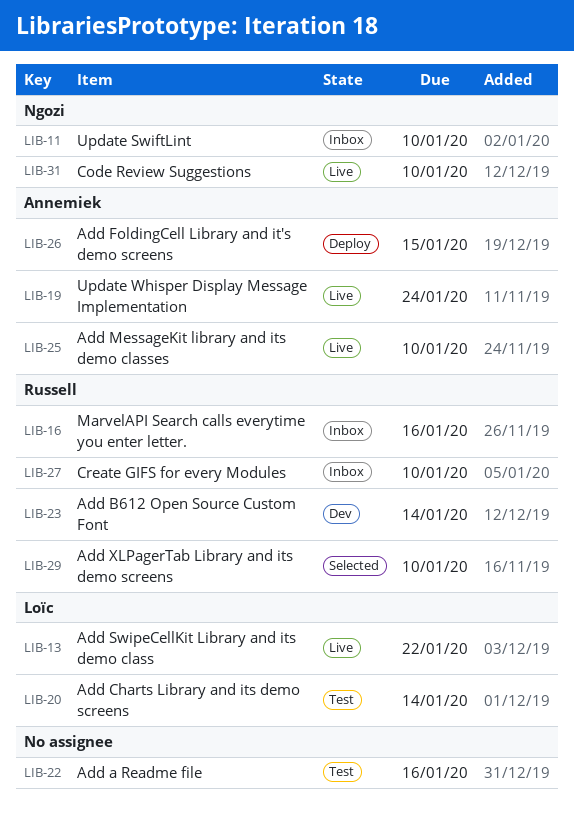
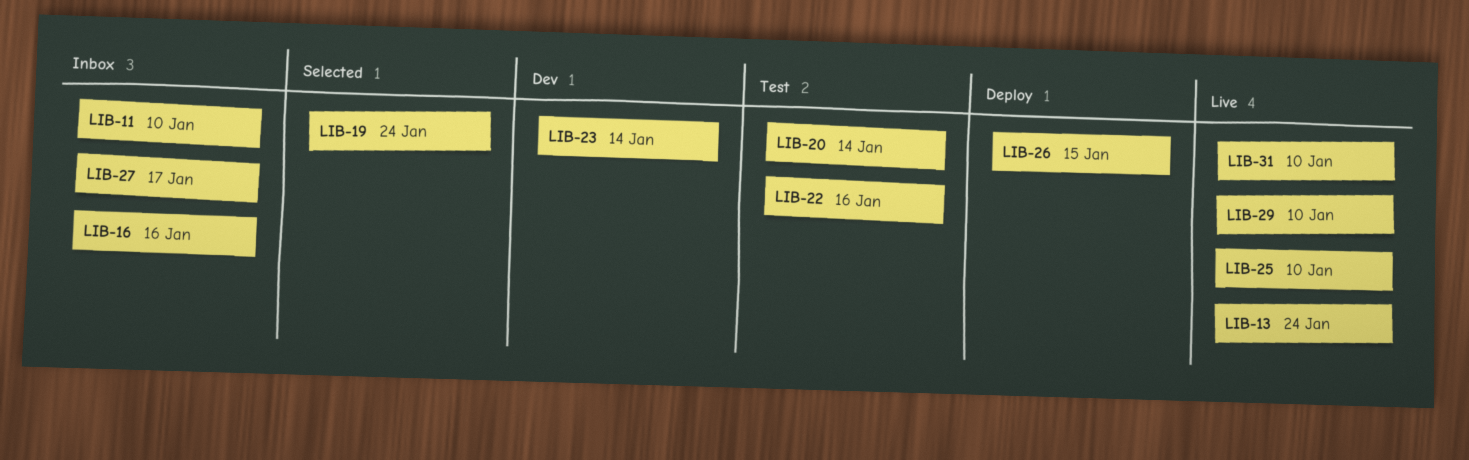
LIB-13, due: Jan 22 -> Jan 24
LIB-19, status: Live -> Selected
LIB-27, due: Jan 10 -> Jan 17
LIB-29, status: Selected -> Live

